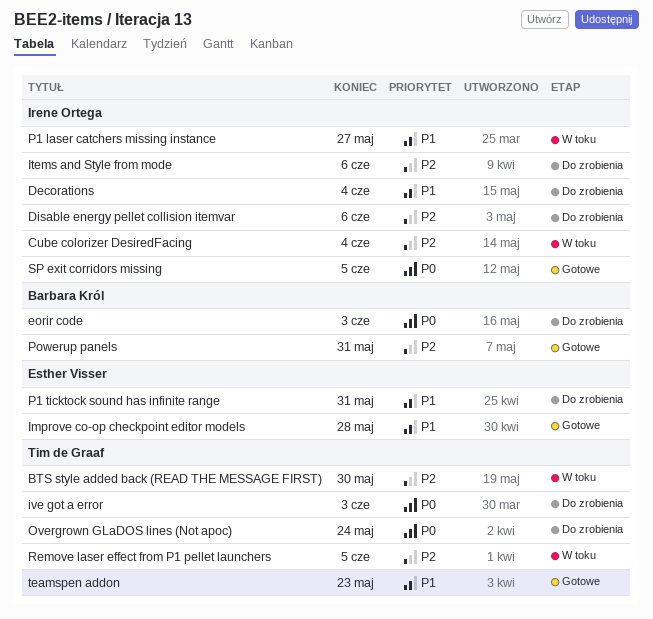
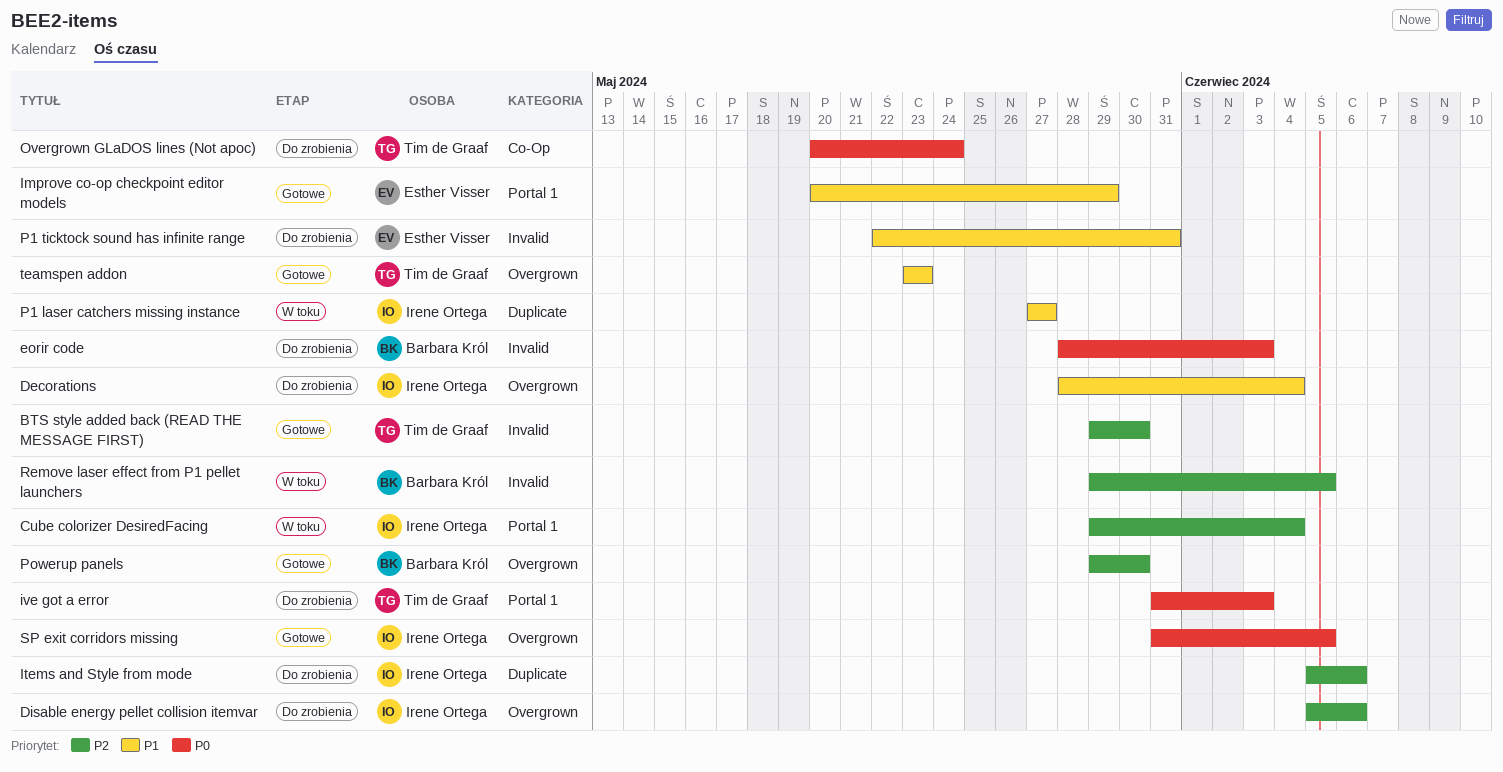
BTS style added back (READ THE MESSAGE FIRST), status: W toku -> Gotowe
Improve co-op checkpoint editor models, due: May 28 -> May 29
Powerup panels, due: May 31 -> May 30
Remove laser effect from P1 pellet launchers, owner: Tim de Graaf -> Barbara Król

